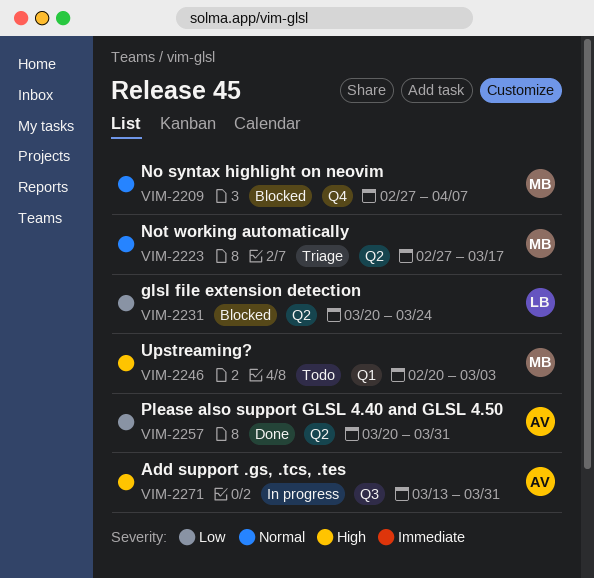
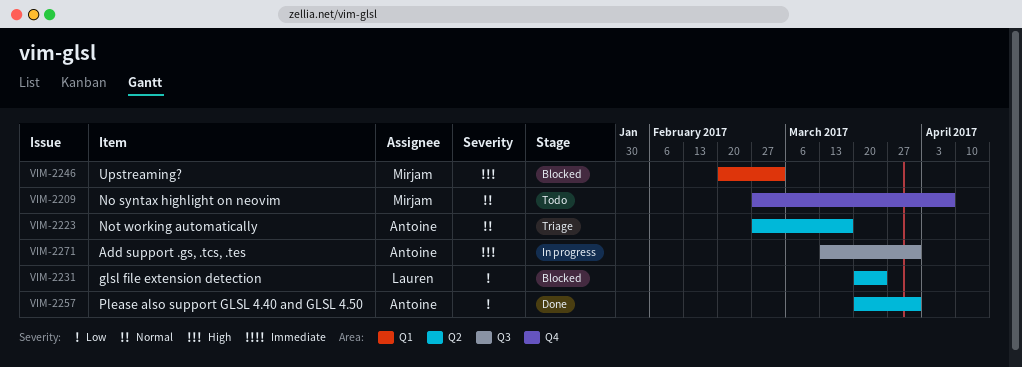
VIM-2209, status: Blocked -> Todo
VIM-2223, owner: Mirjam -> Antoine
VIM-2246, status: Todo -> Blocked

